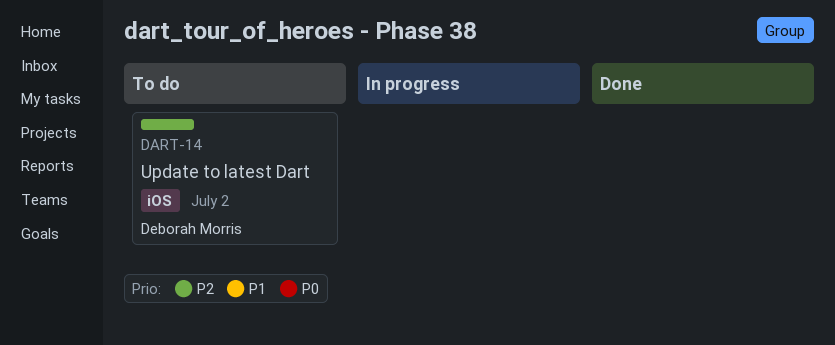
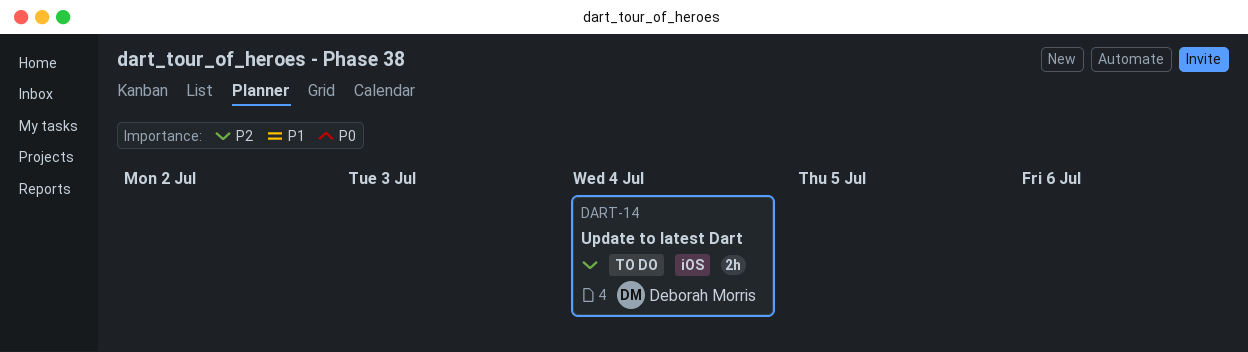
DART-14, due: Jul 2 -> Jul 4

